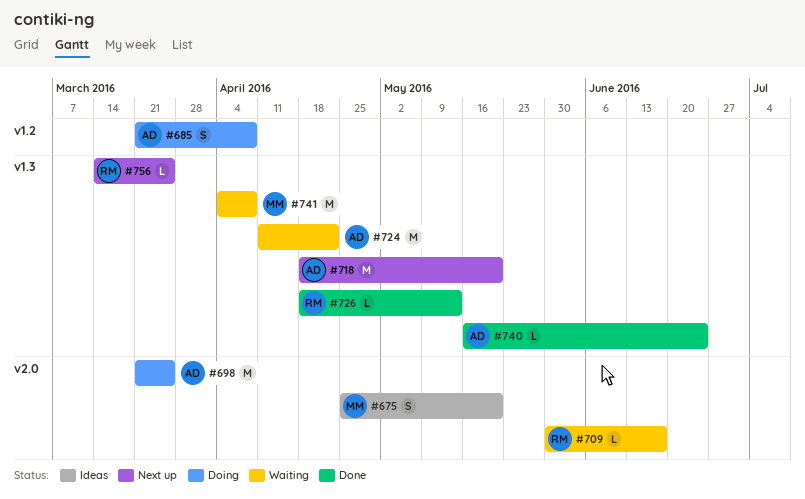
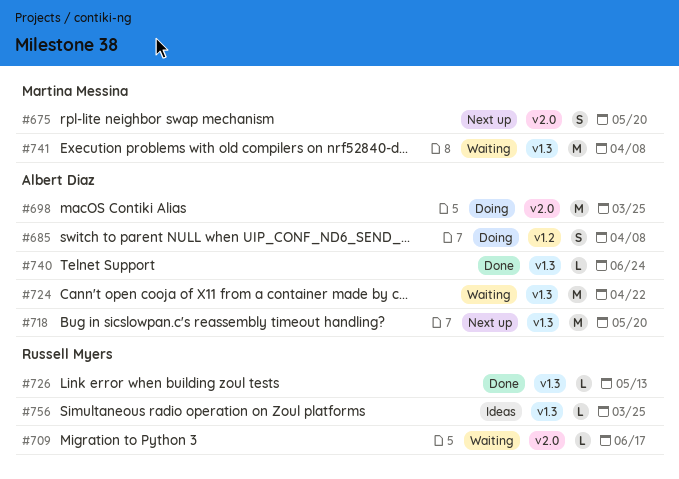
#675, status: Ideas -> Next up
#756, status: Next up -> Ideas

